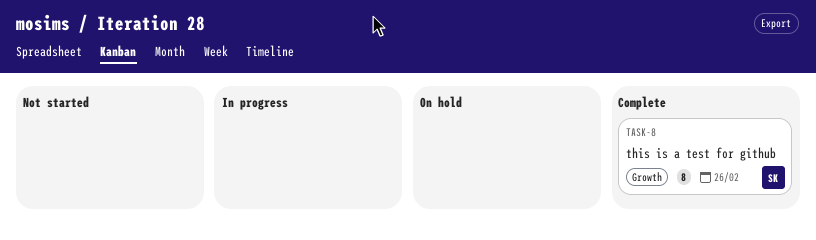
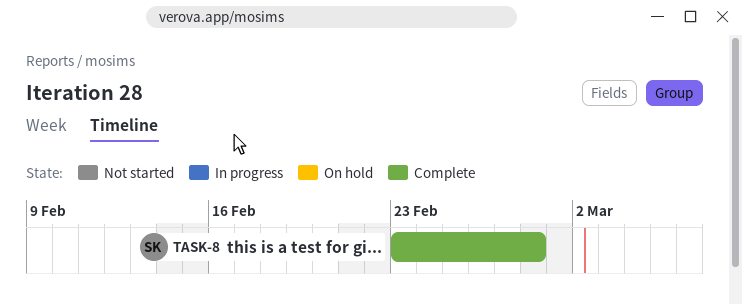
TASK-8, due: Feb 26 -> Feb 28

